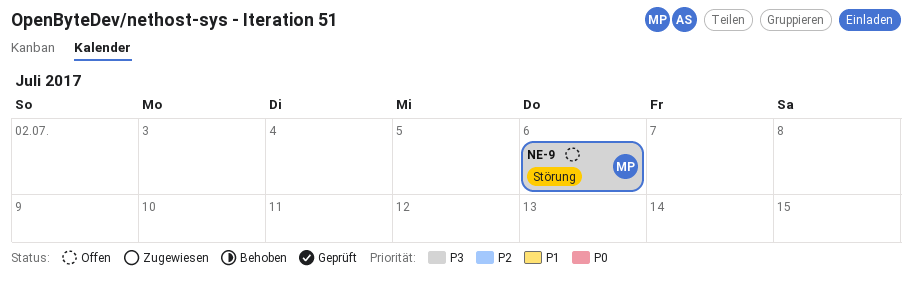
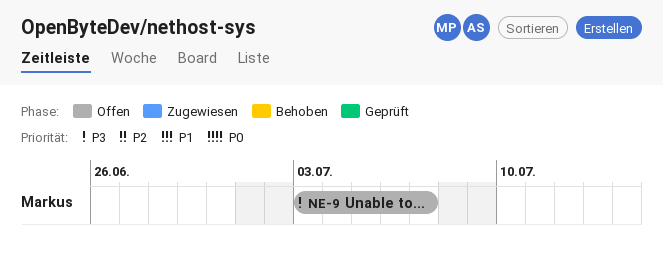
NE-9, due: Jul 6 -> Jul 7

